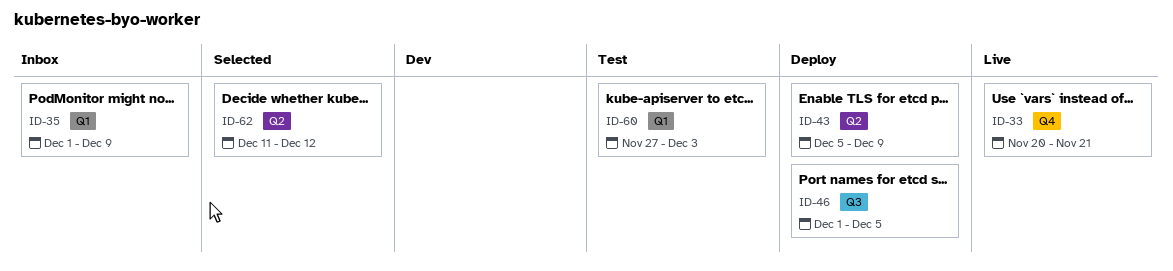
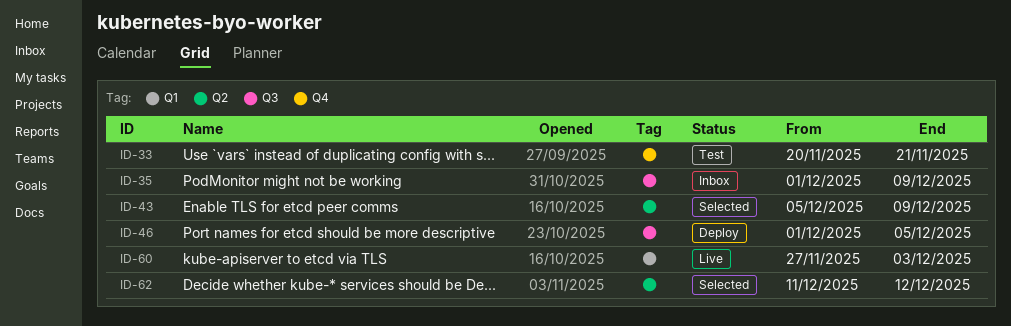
ID-33, status: Live -> Test
ID-35, label: Q1 -> Q3
ID-43, status: Deploy -> Selected
ID-60, status: Test -> Live

